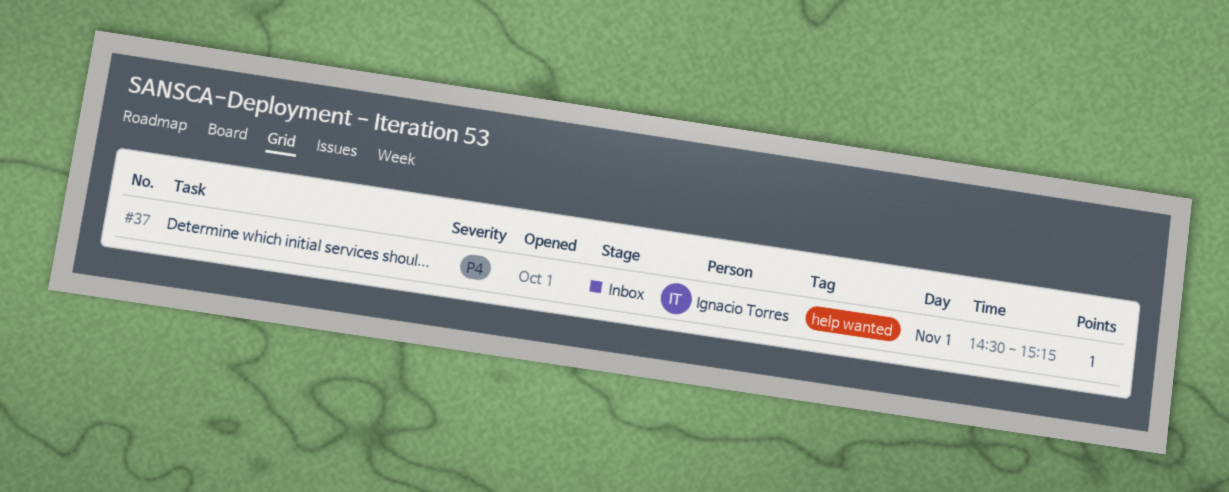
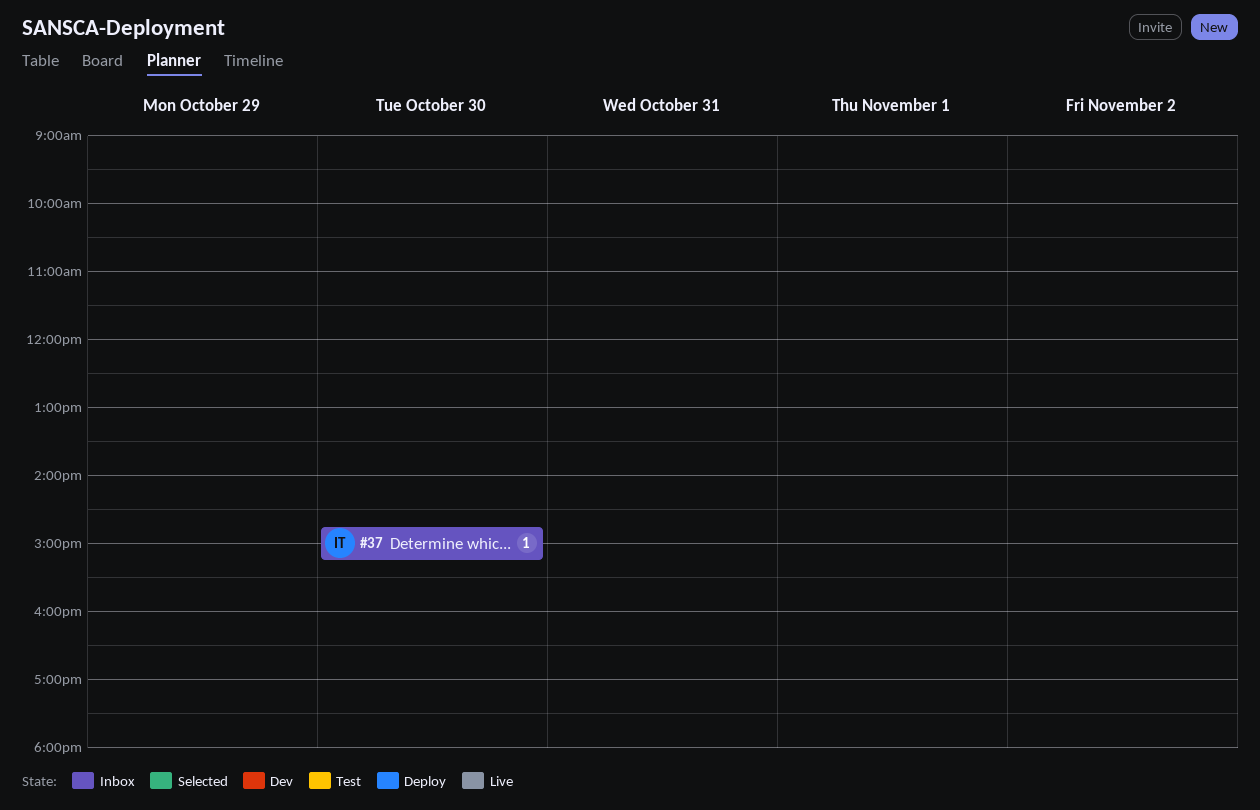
#37, day: Nov 1 -> Oct 30
#37, begins: 14:30 -> 14:45

